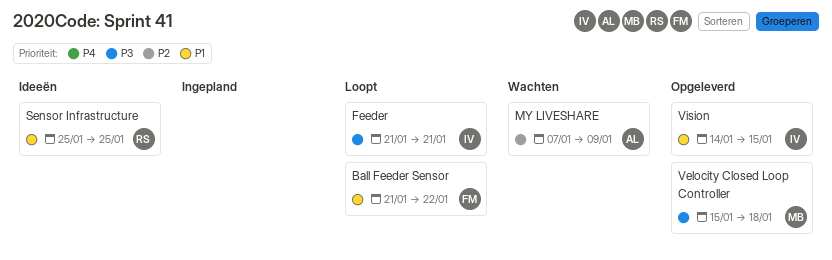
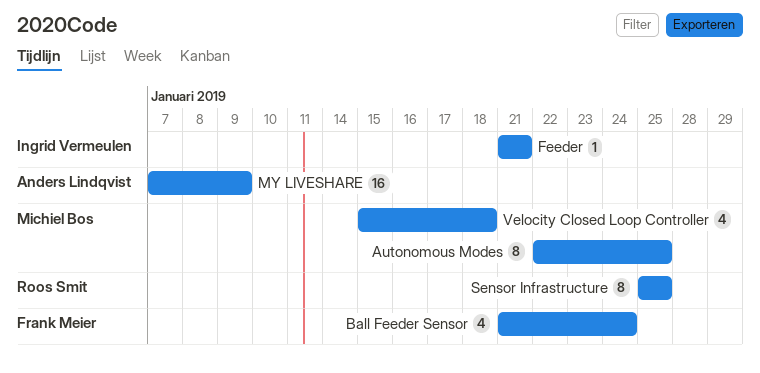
Autonomous Modes: none -> present
Ball Feeder Sensor, due: Jan 22 -> Jan 24
Vision: present -> none

